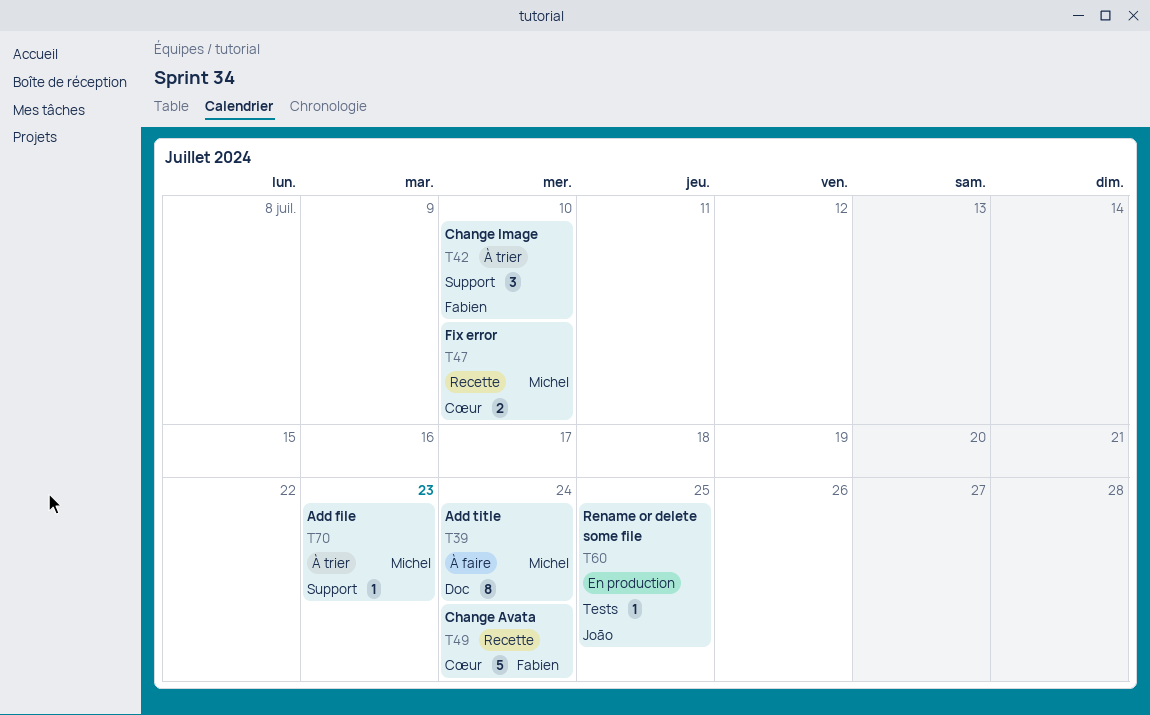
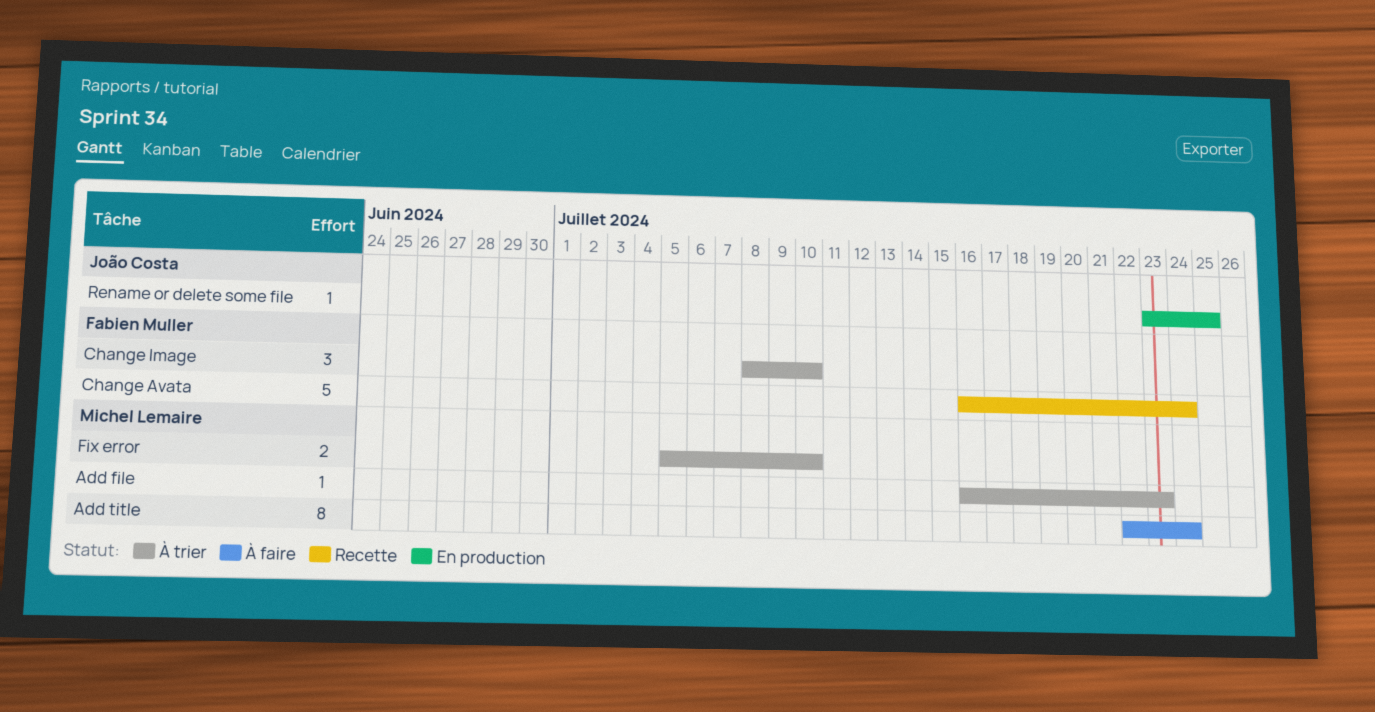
Fix error, status: Recette -> À trier

